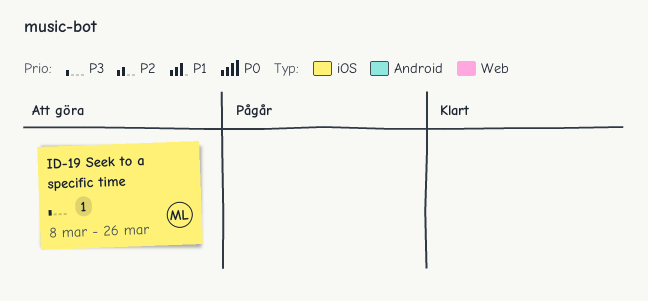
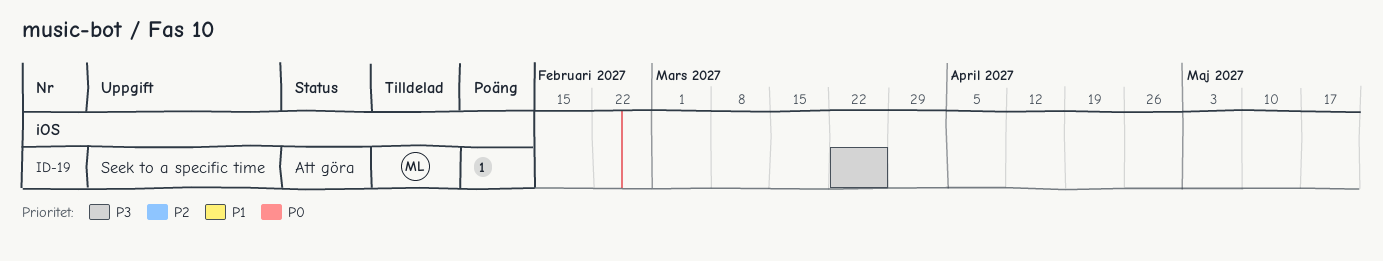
ID-19, start: Mar 8 -> Mar 22

